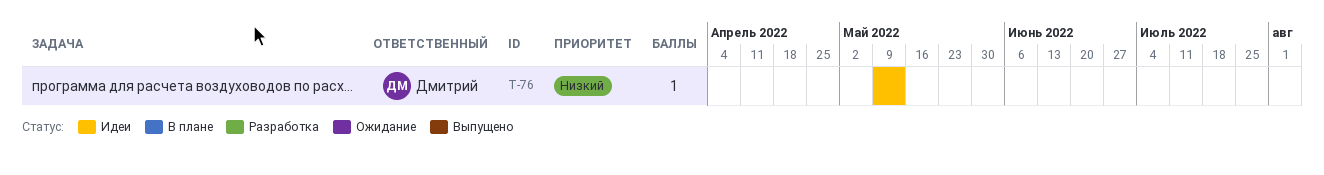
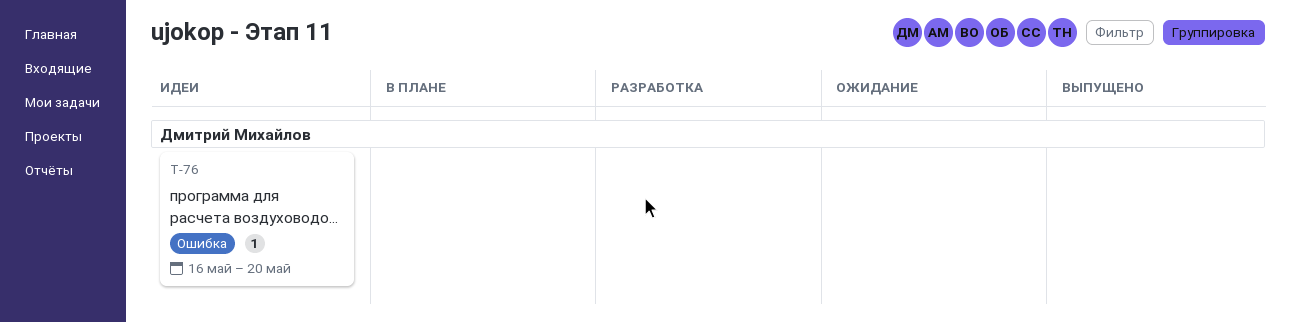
T-76, start: May 9 -> May 16
T-76, due: May 13 -> May 20

